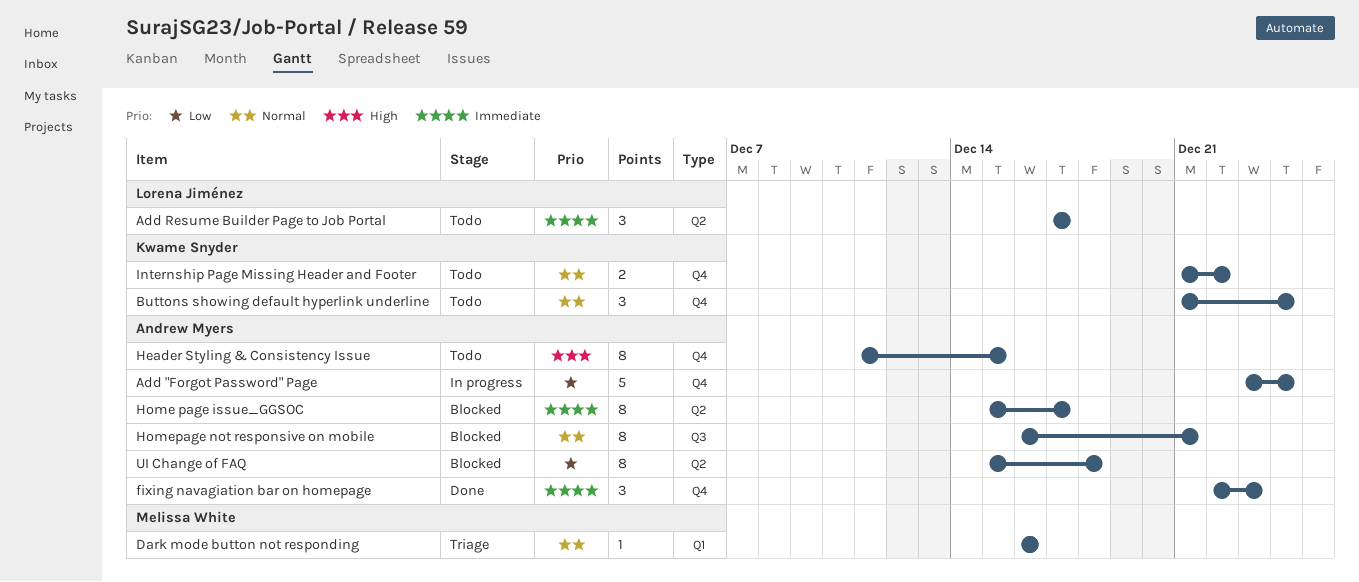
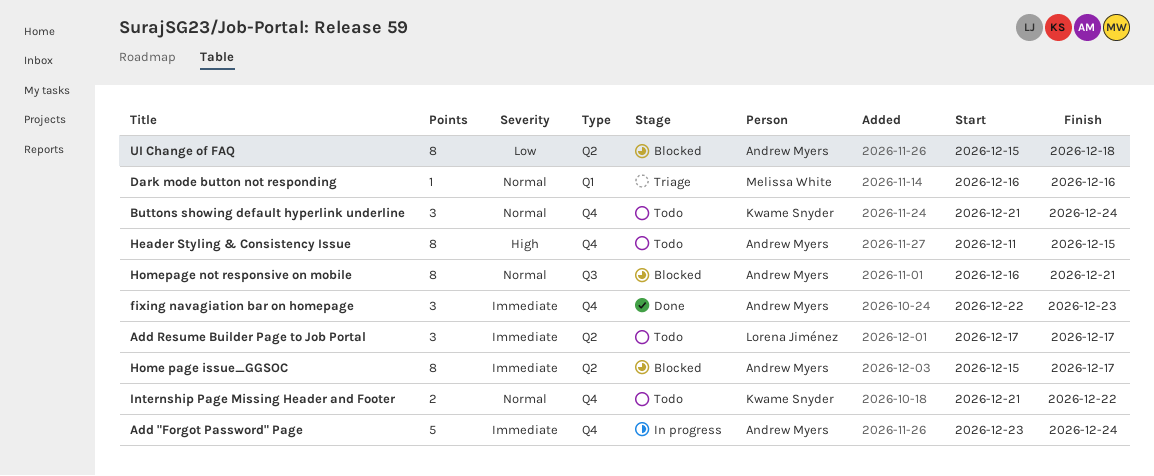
Add "Forgot Password" Page, priority: Low -> Immediate

